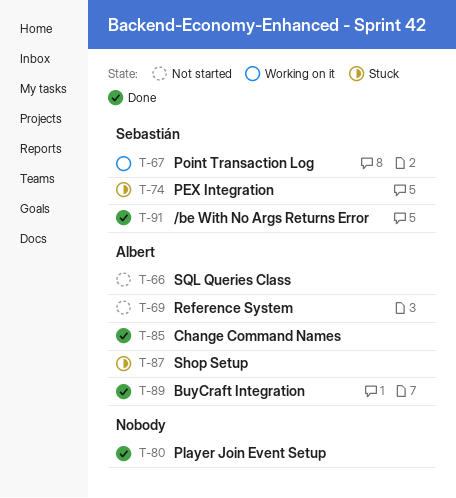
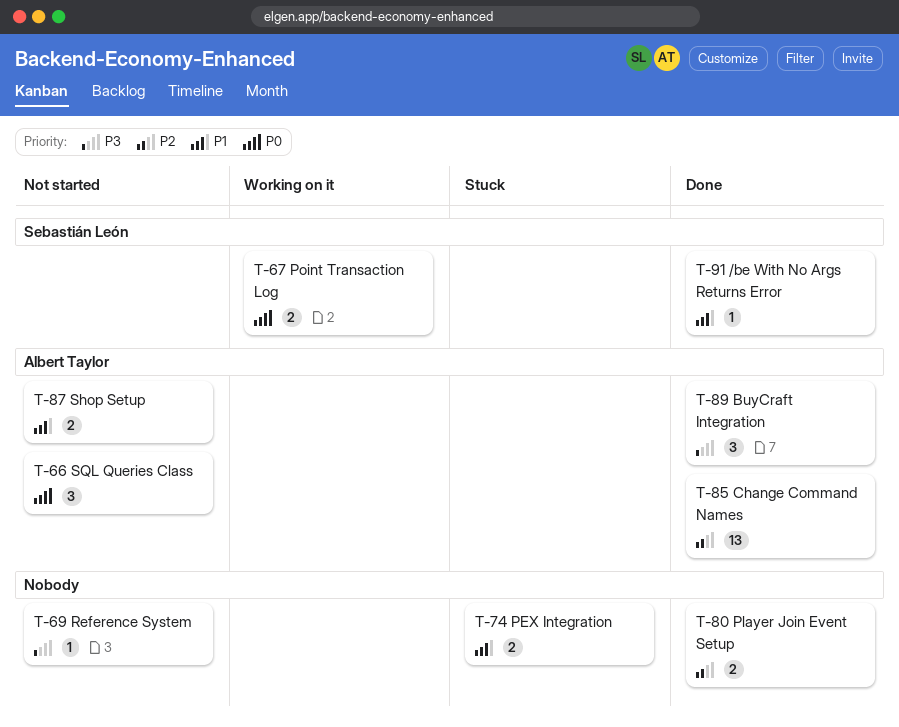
T-69, owner: Albert Taylor -> none
T-74, owner: Sebastián León -> none
T-87, status: Stuck -> Not started

